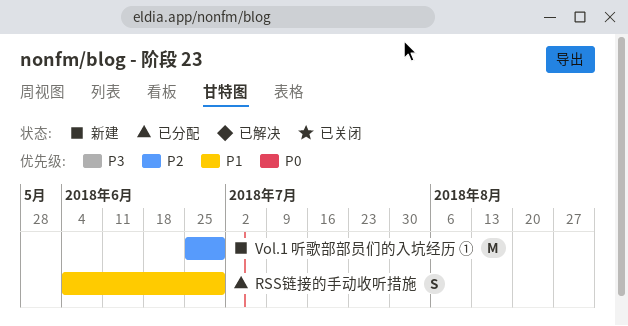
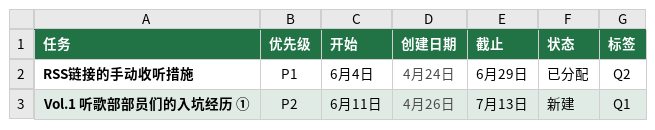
Vol.1 听歌部部员们的入坑经历 ①, start: Jun 25 -> Jun 11
Vol.1 听歌部部员们的入坑经历 ①, due: Jun 29 -> Jul 13

